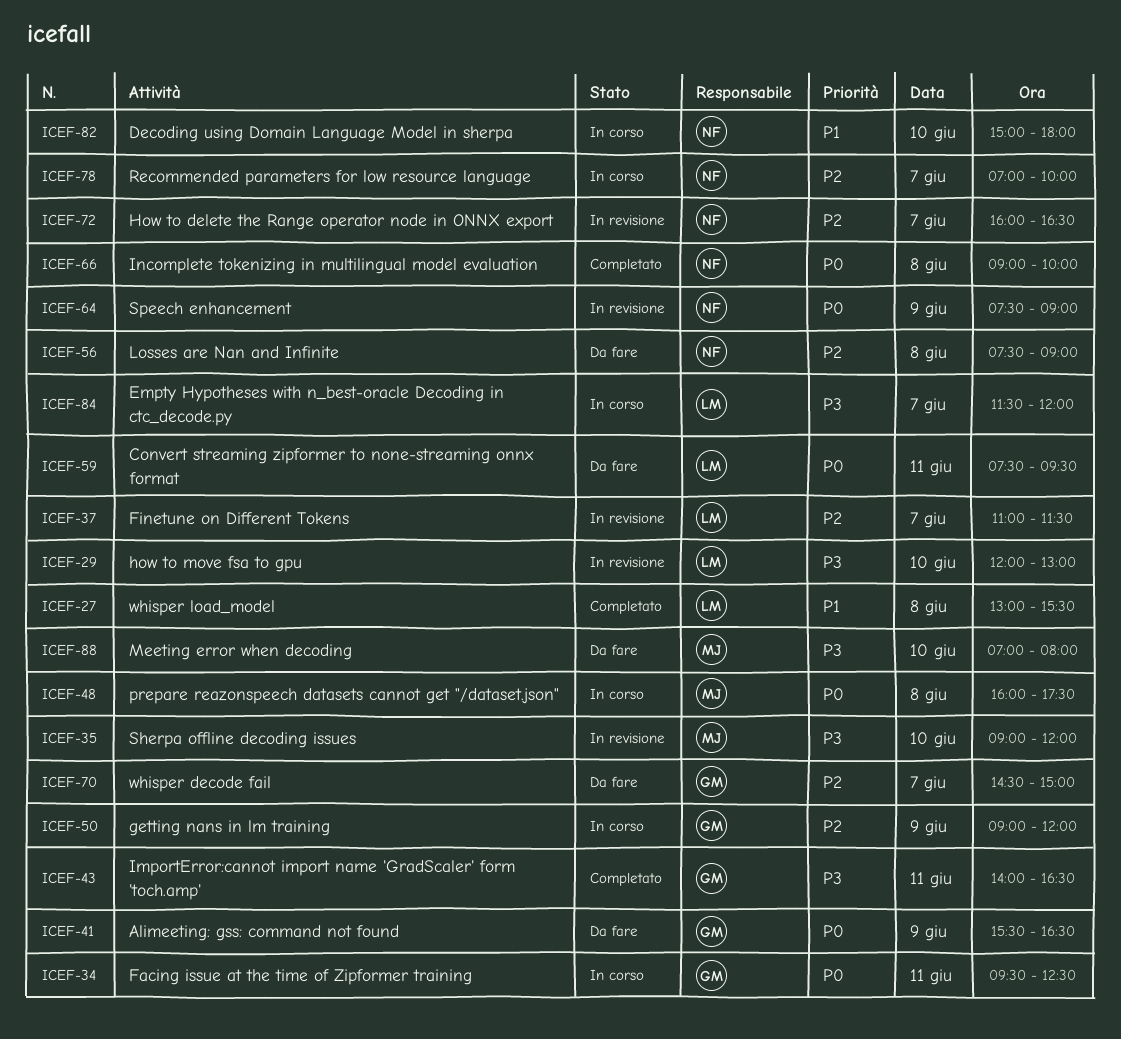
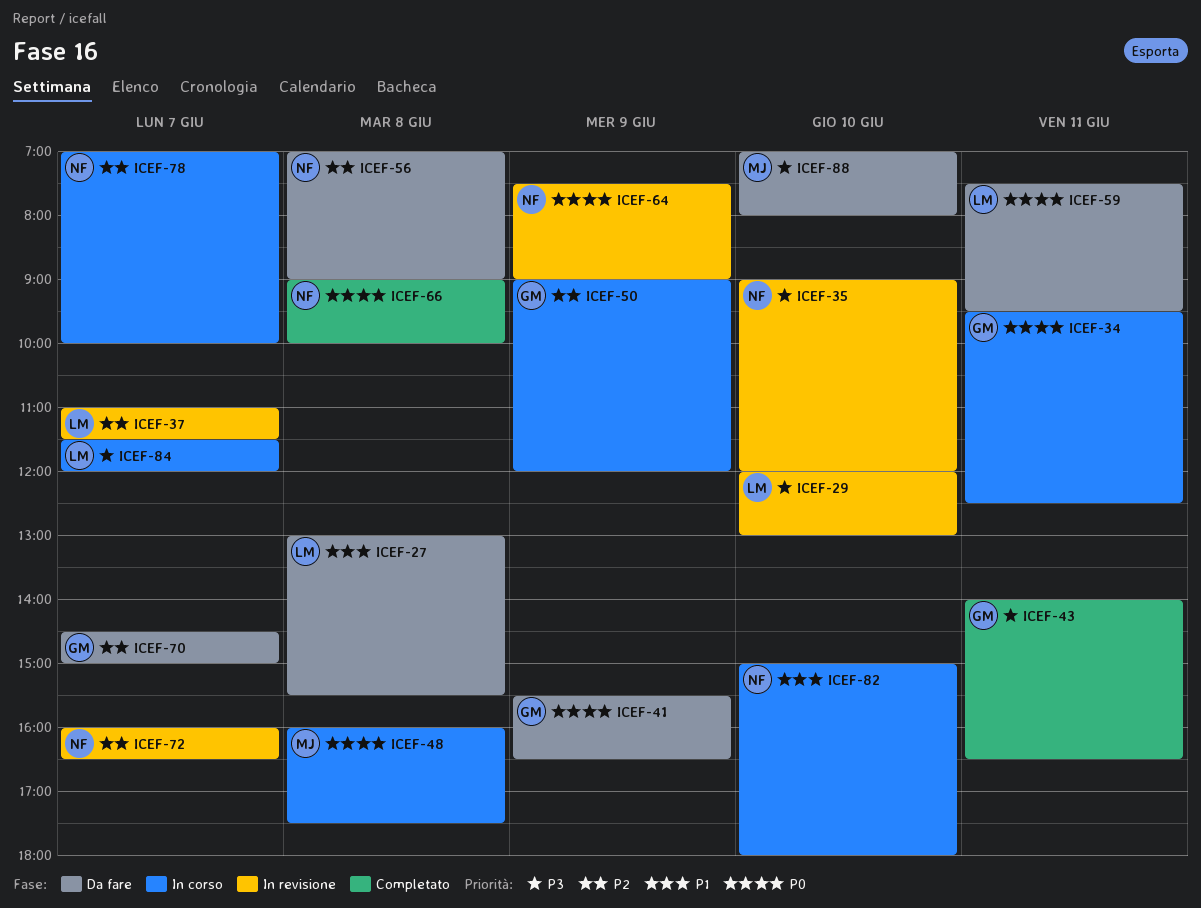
ICEF-27, status: Completato -> Da fare
ICEF-35, owner: MJ -> NF
ICEF-56, begins: 07:30 -> 07:00

